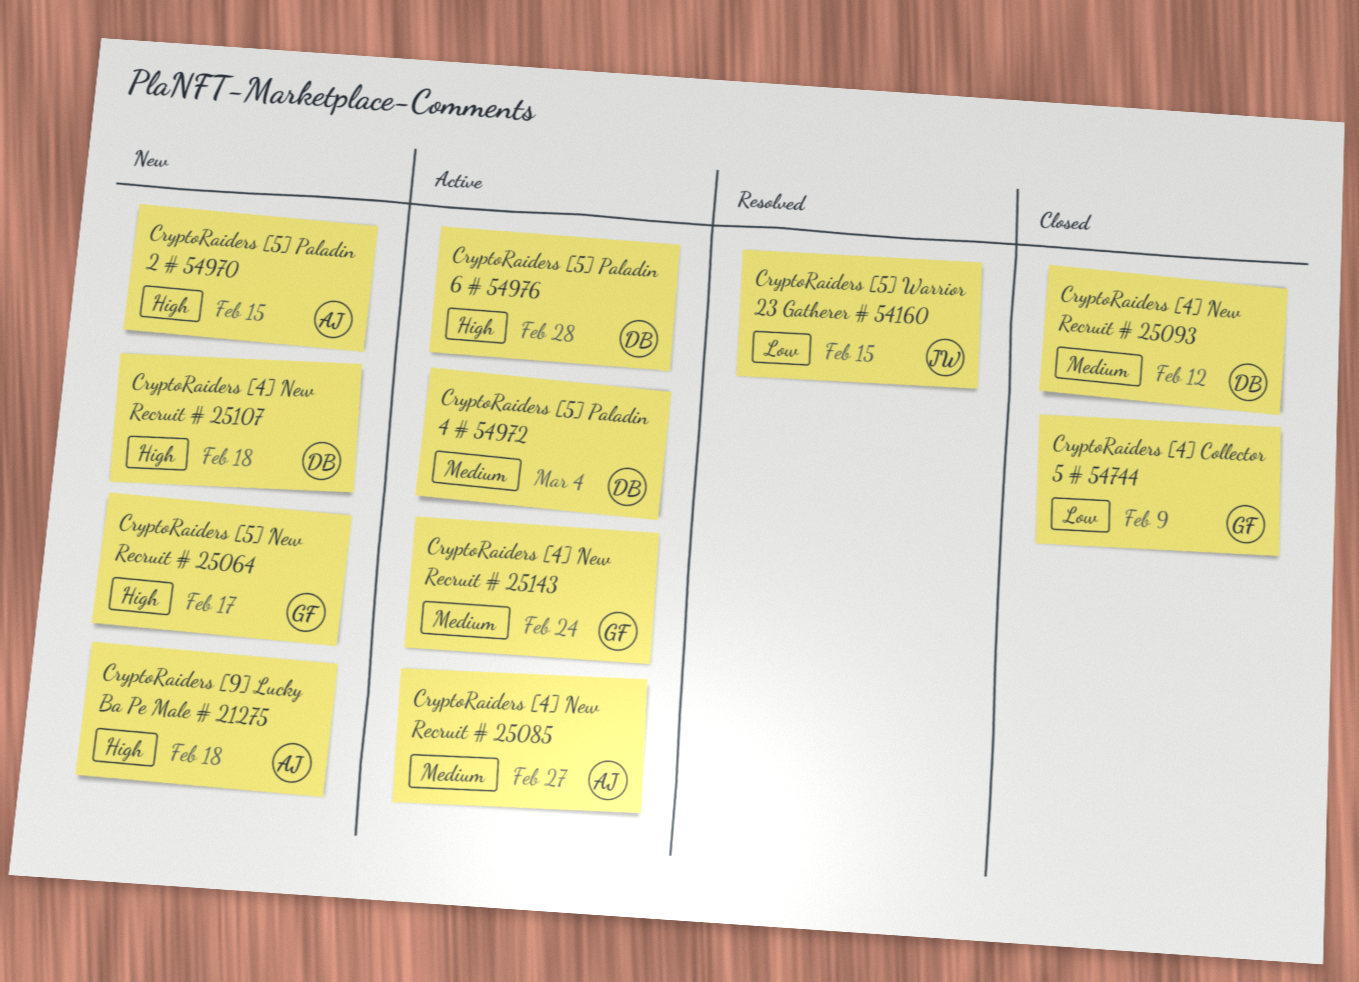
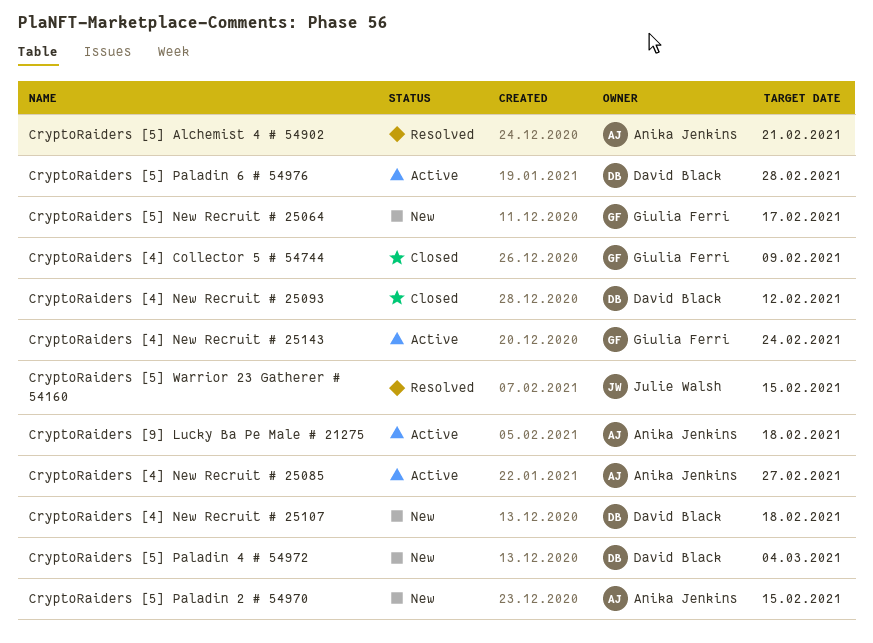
CryptoRaiders [5] Alchemist 4 # 54902: none -> present
CryptoRaiders [5] Paladin 4 # 54972, status: Active -> New
CryptoRaiders [9] Lucky Ba Pe Male # 21275, status: New -> Active

